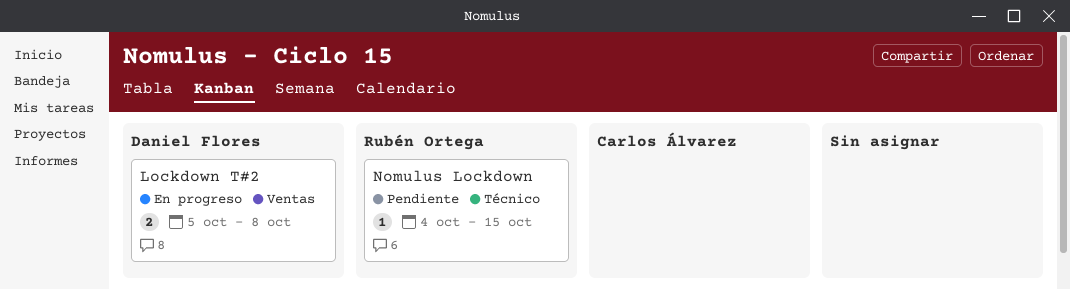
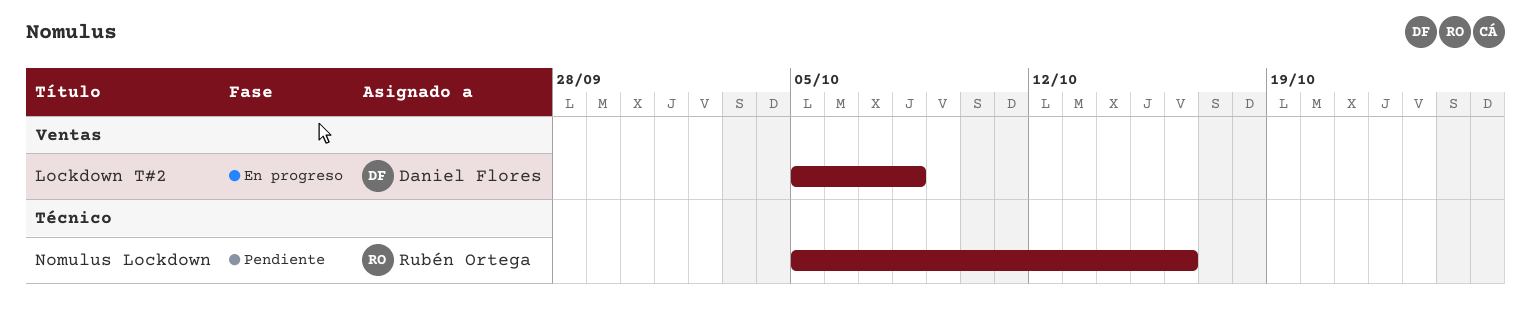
Nomulus Lockdown, start: Oct 4 -> Oct 5
Nomulus Lockdown, due: Oct 15 -> Oct 16

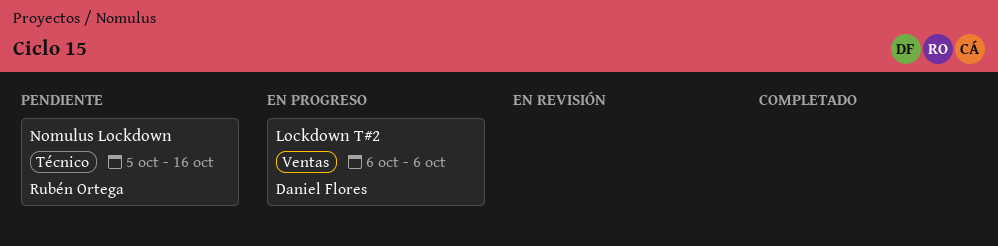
Lockdown T#2, start: Oct 5 -> Oct 6
Lockdown T#2, due: Oct 8 -> Oct 6

